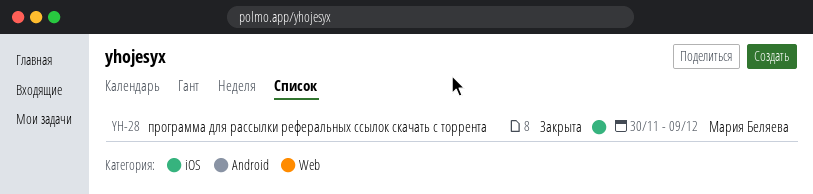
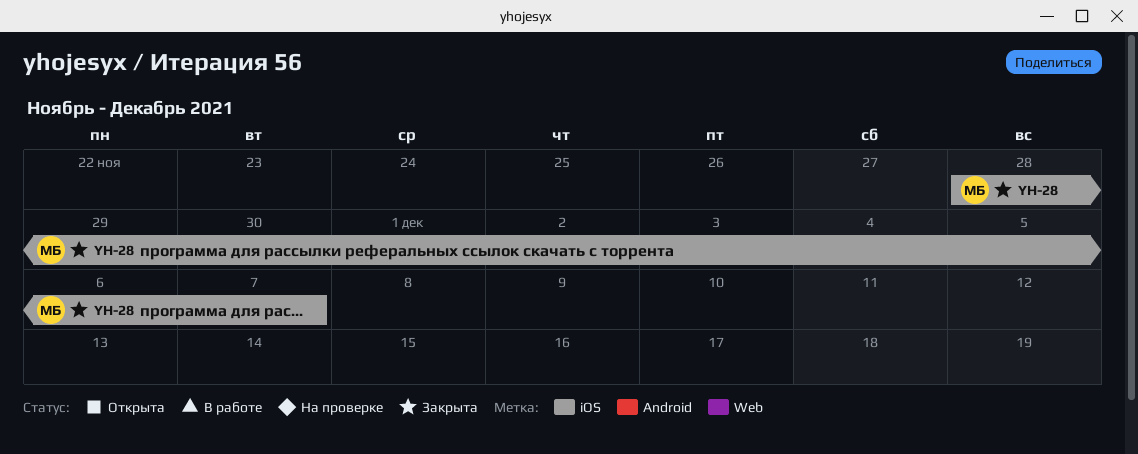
YH-28, start: Nov 30 -> Nov 28
YH-28, due: Dec 9 -> Dec 7

